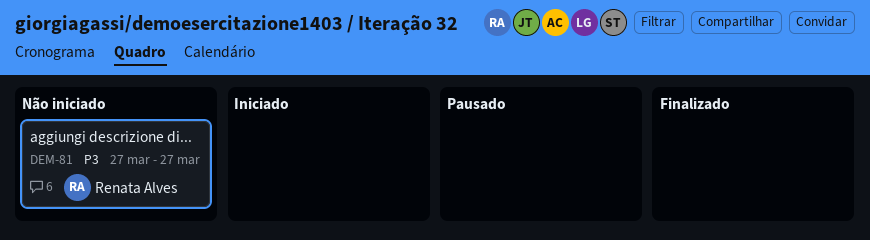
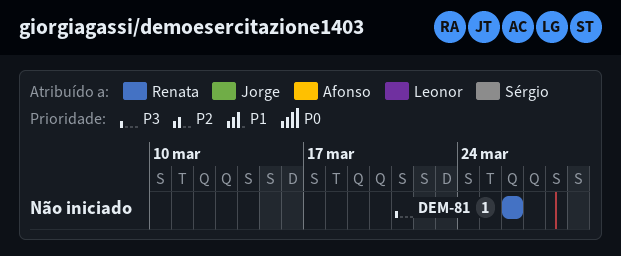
DEM-81, start: Mar 27 -> Mar 26
DEM-81, due: Mar 27 -> Mar 26

